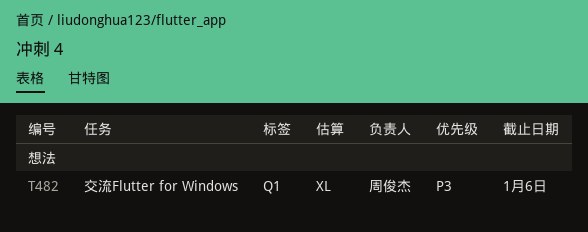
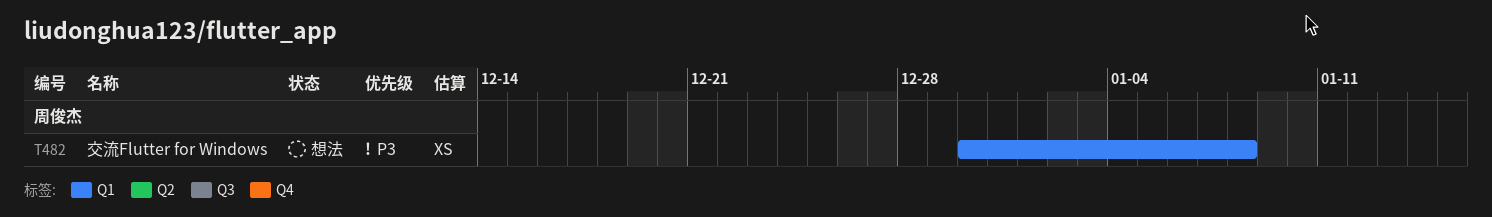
T482, estimate: XL -> XS
T482, due: Jan 6 -> Jan 8

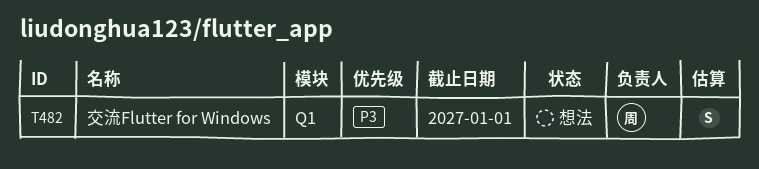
T482, estimate: XS -> S
T482, due: Jan 8 -> Jan 1

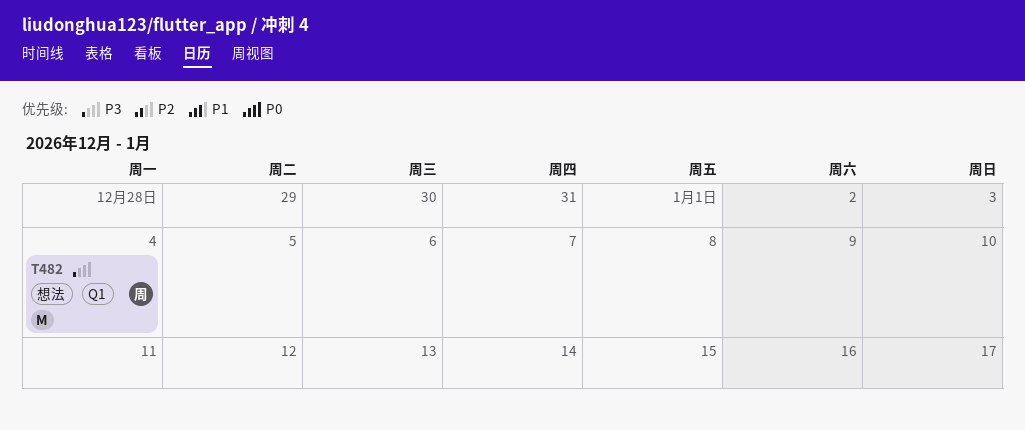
T482, estimate: S -> M
T482, due: Jan 1 -> Jan 4

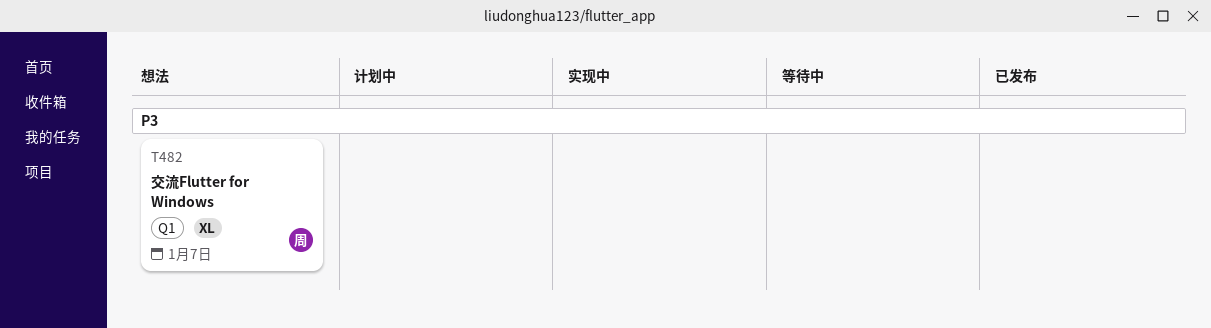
T482, estimate: M -> XL
T482, due: Jan 4 -> Jan 7

